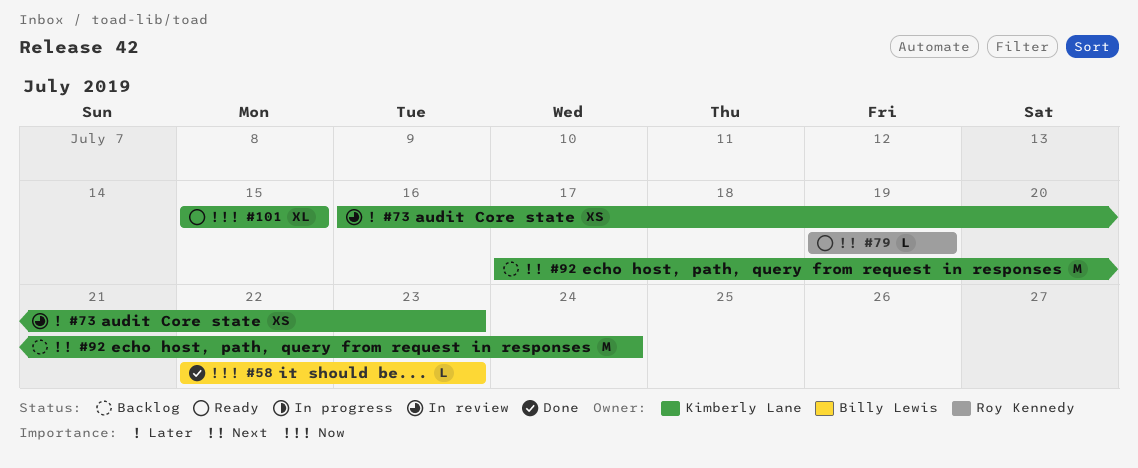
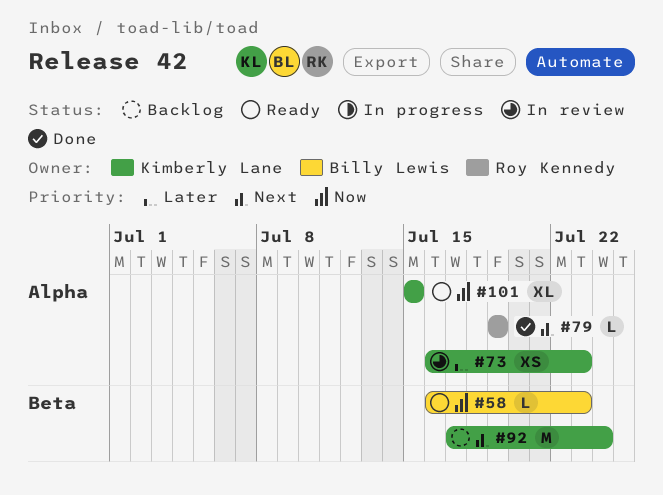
#58, status: Done -> Ready
#58, start: Jul 22 -> Jul 16
#79, status: Ready -> Done

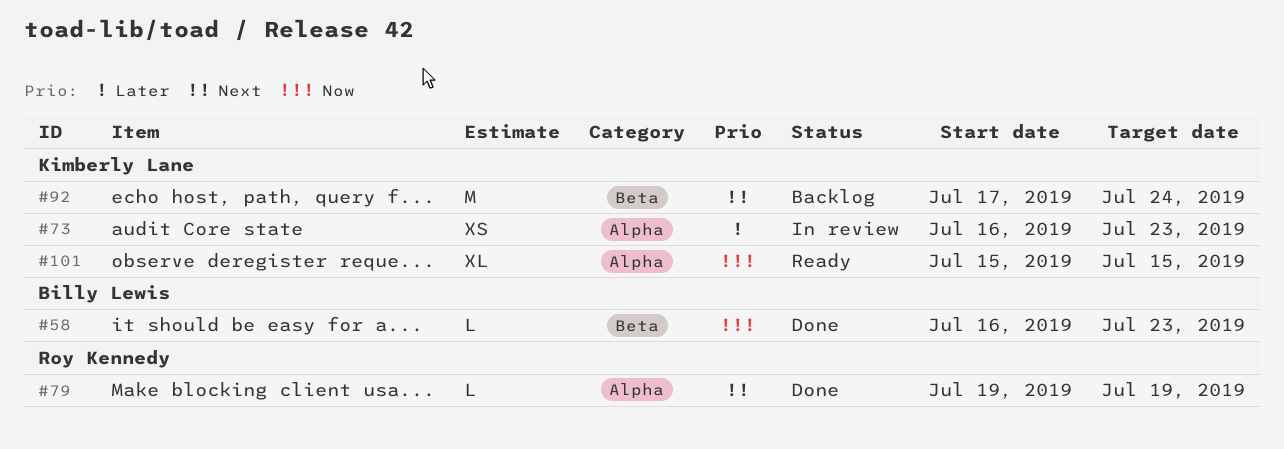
#58, status: Ready -> Done

